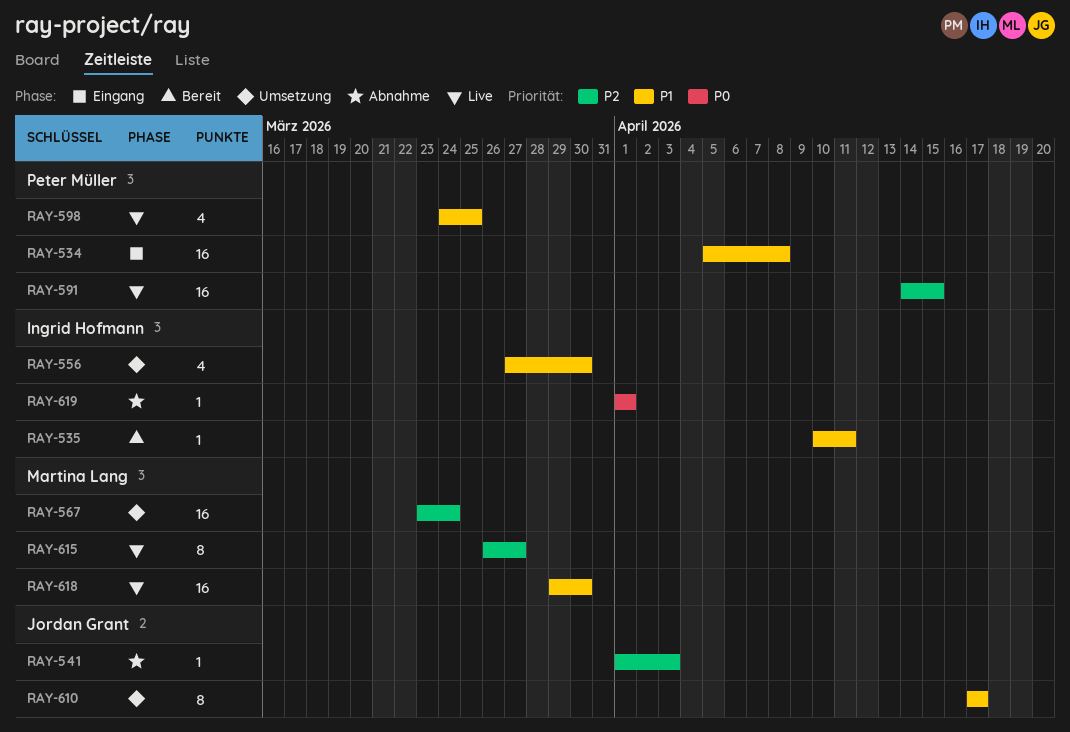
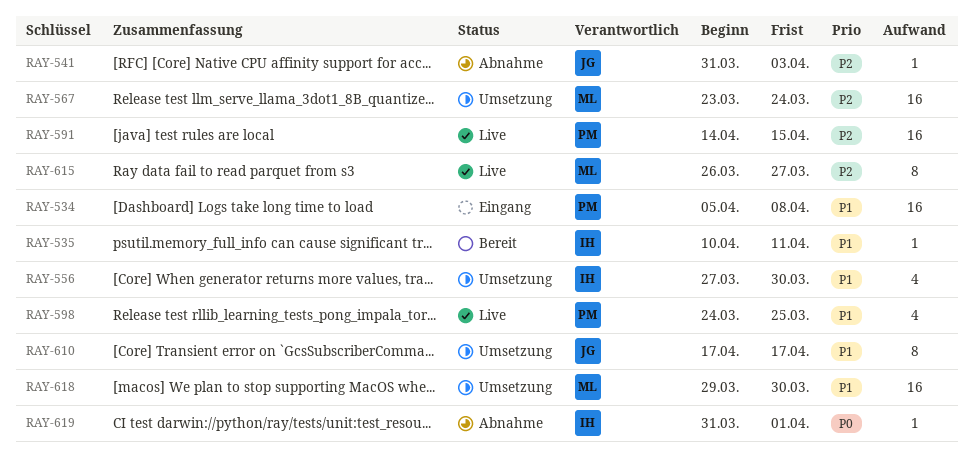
RAY-541, start: Apr 1 -> Mar 31
RAY-618, status: Live -> Umsetzung
RAY-619, start: Apr 1 -> Mar 31

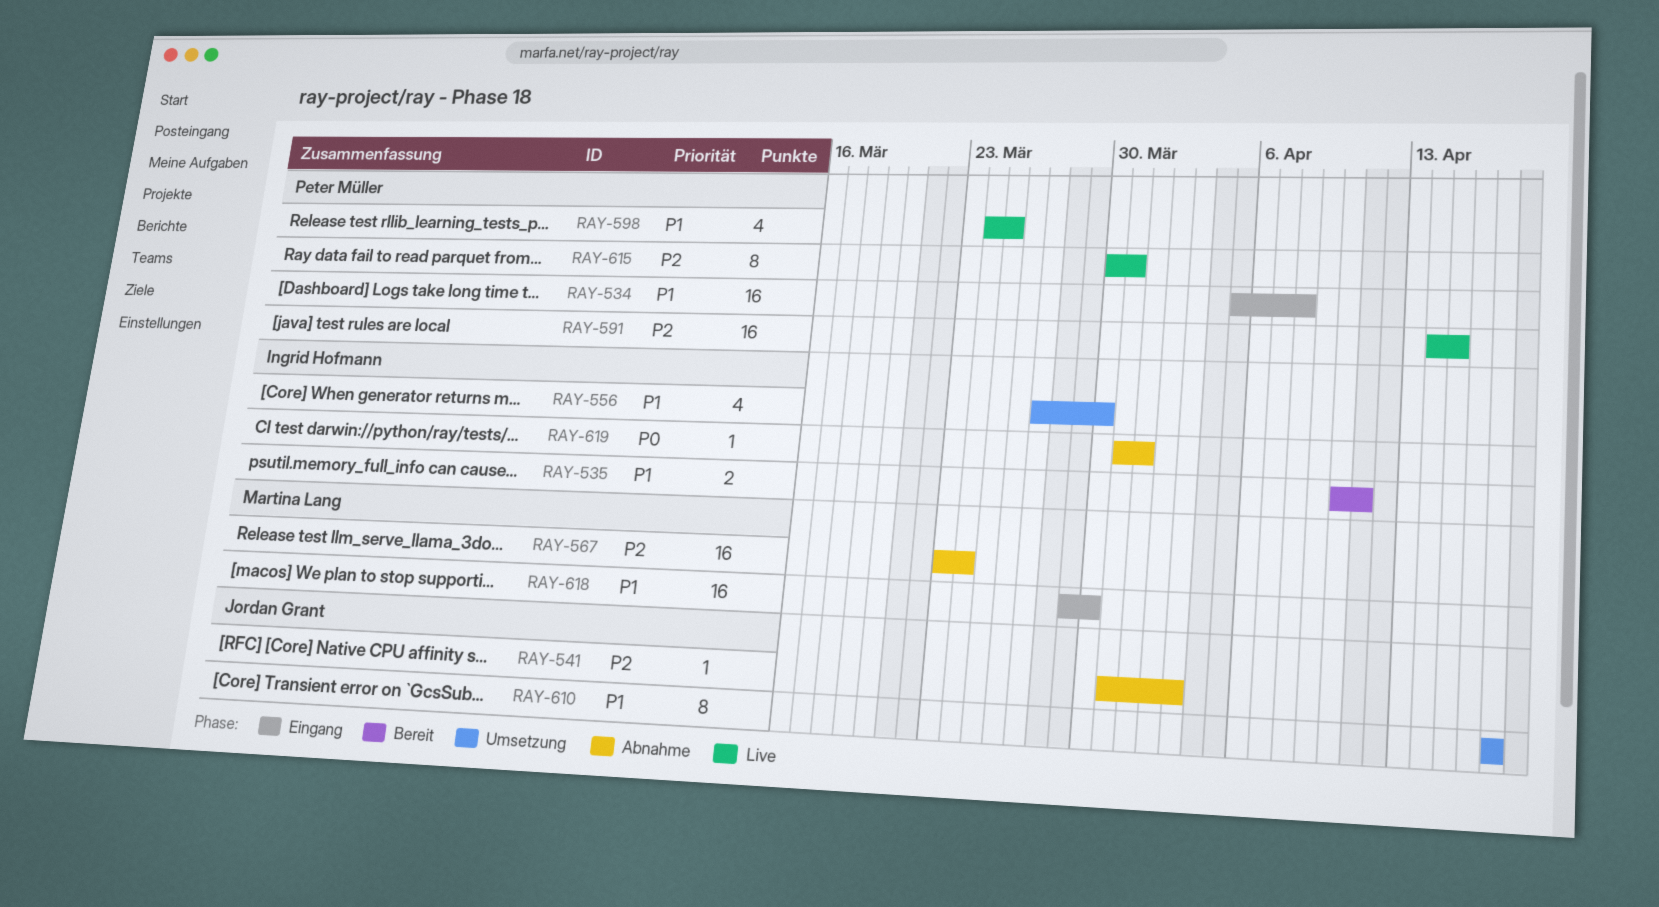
RAY-535, estimate: 1 -> 2
RAY-567, status: Umsetzung -> Abnahme
RAY-615, owner: Martina Lang -> Peter Müller
RAY-615, start: Mar 26 -> Mar 30
RAY-615, due: Mar 27 -> Mar 31
RAY-618, status: Umsetzung -> Eingang

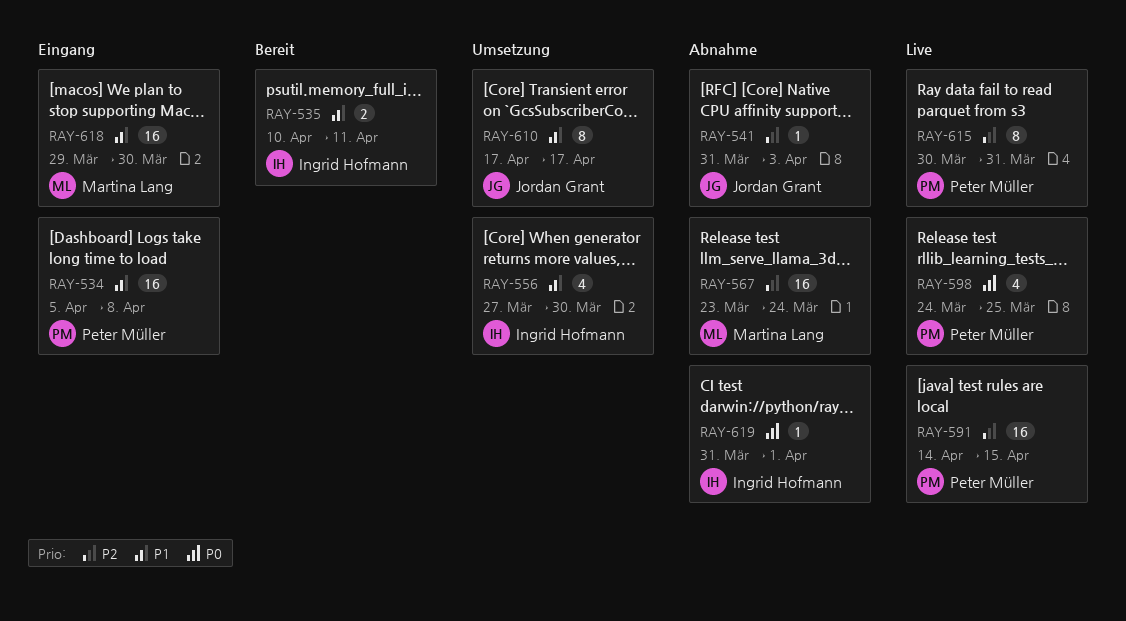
RAY-598, priority: P1 -> P0

